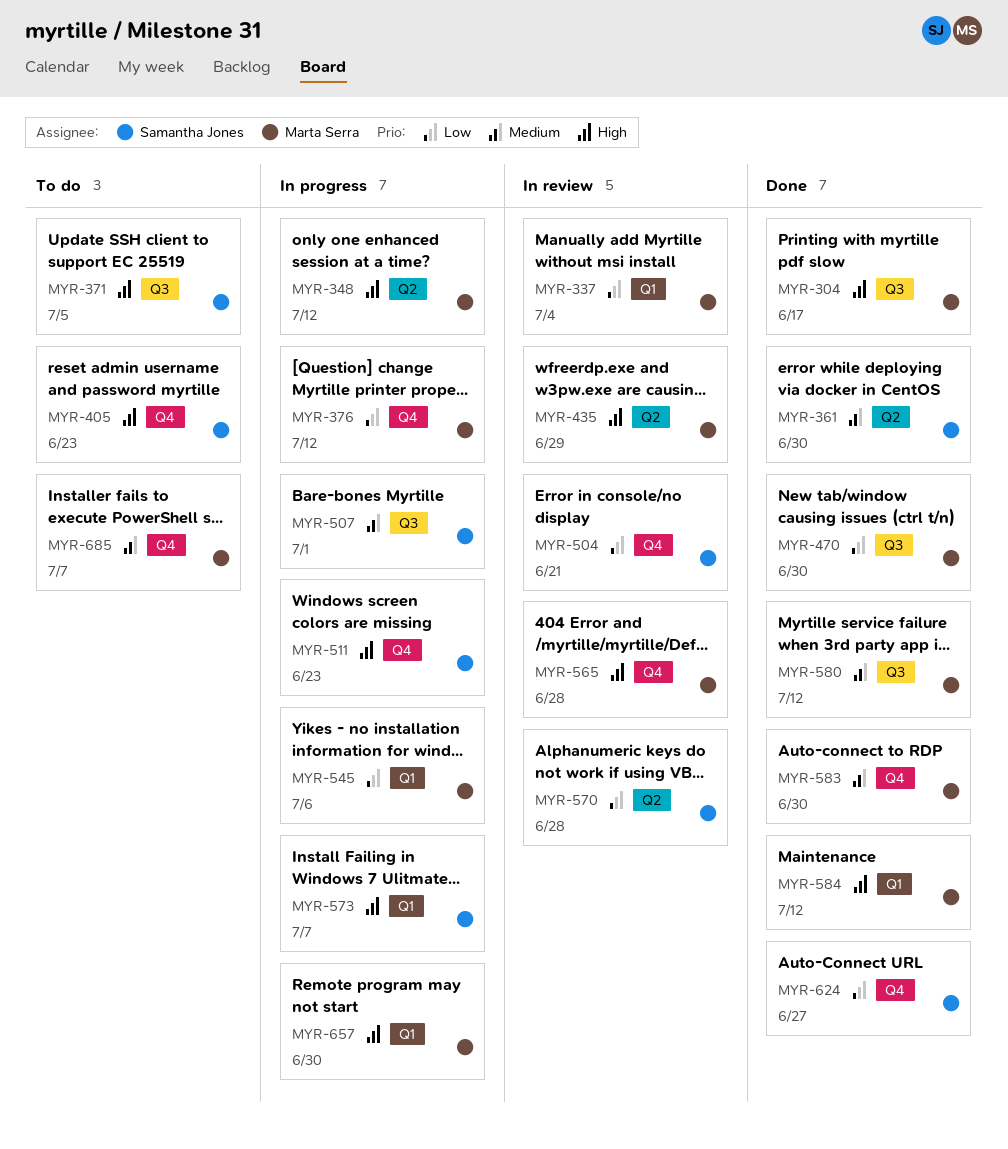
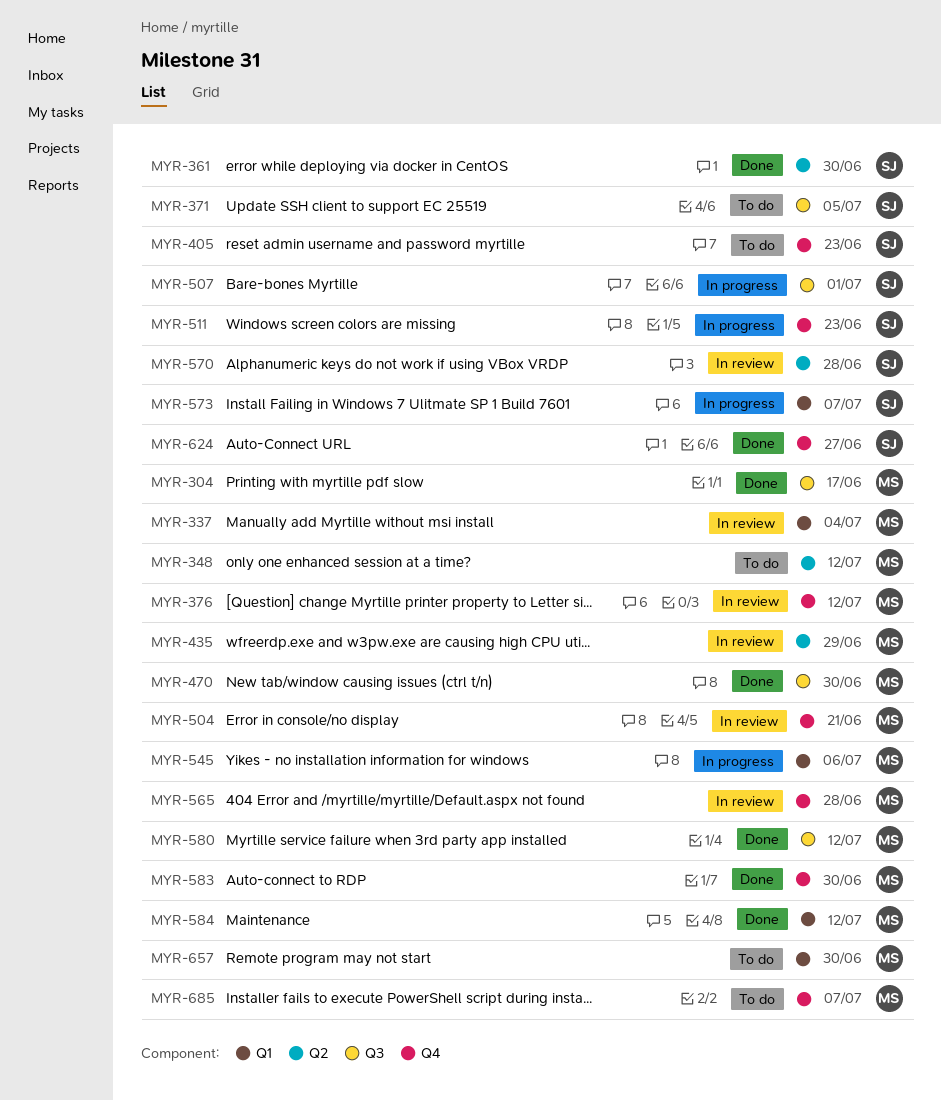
MYR-348, status: In progress -> To do
MYR-376, status: In progress -> In review
MYR-504, owner: Samantha Jones -> Marta Serra
MYR-657, status: In progress -> To do

